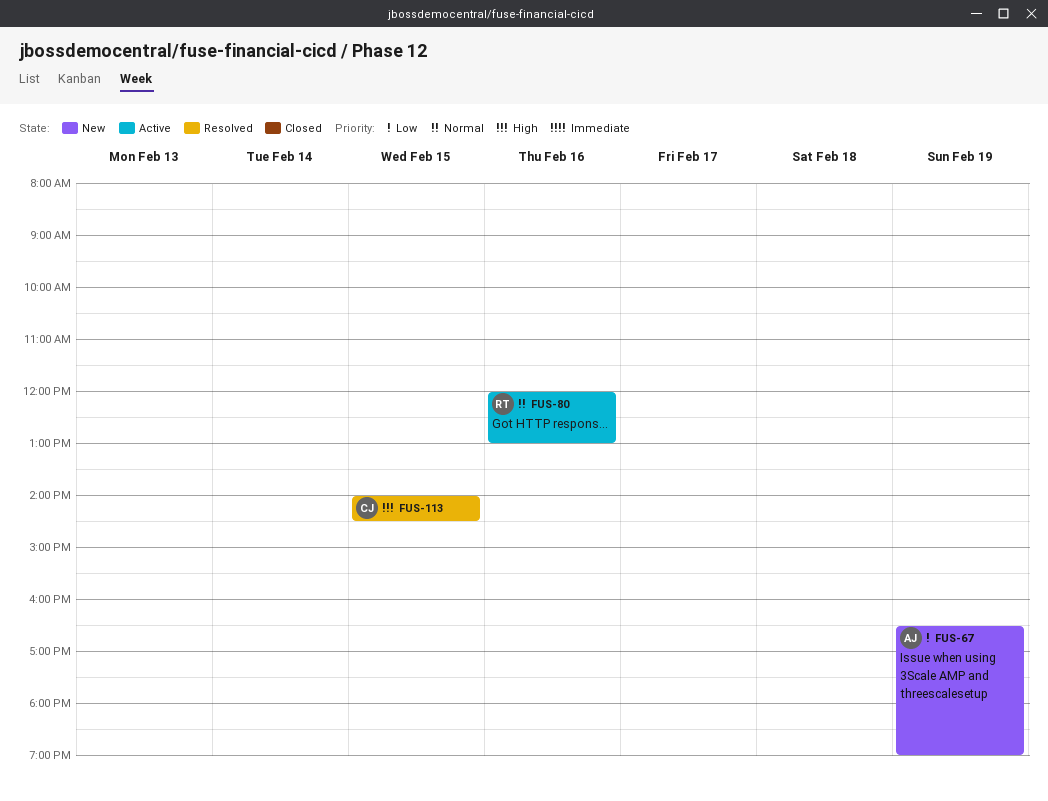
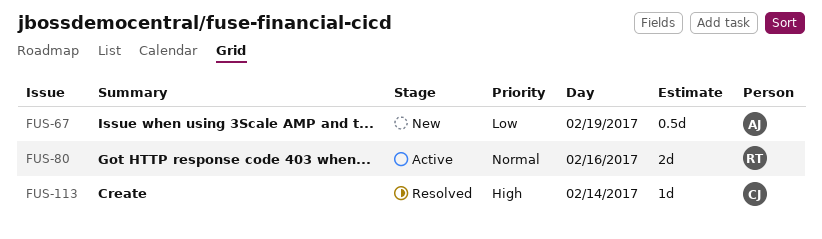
FUS-113, day: Feb 15 -> Feb 14

